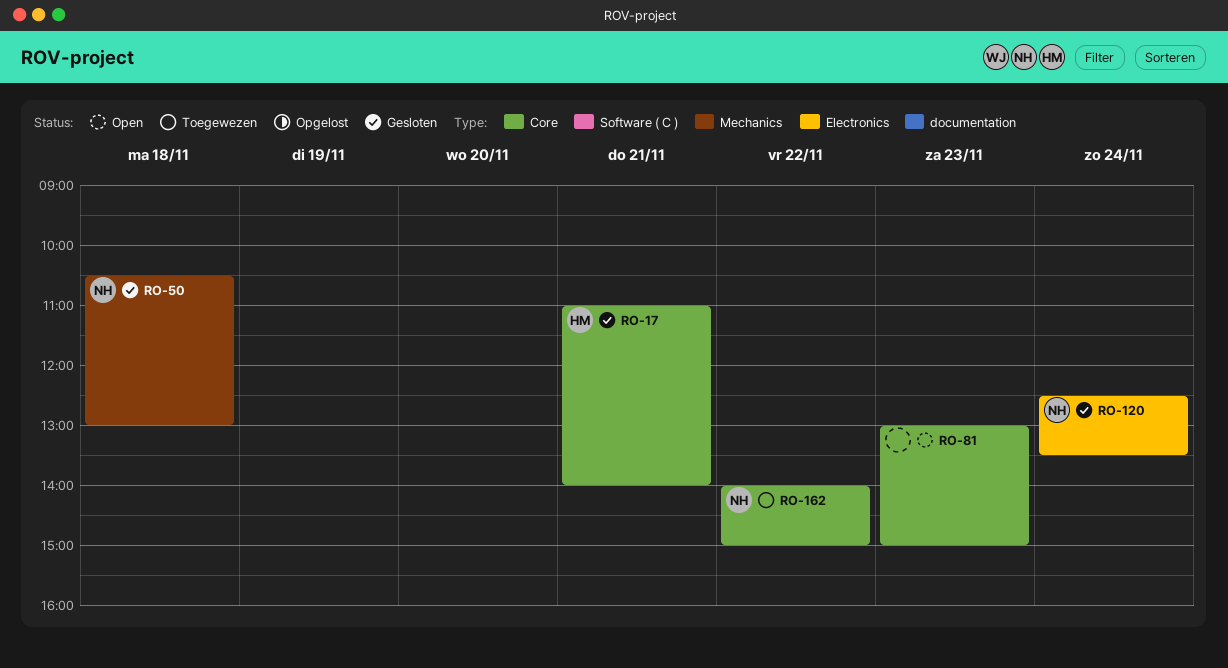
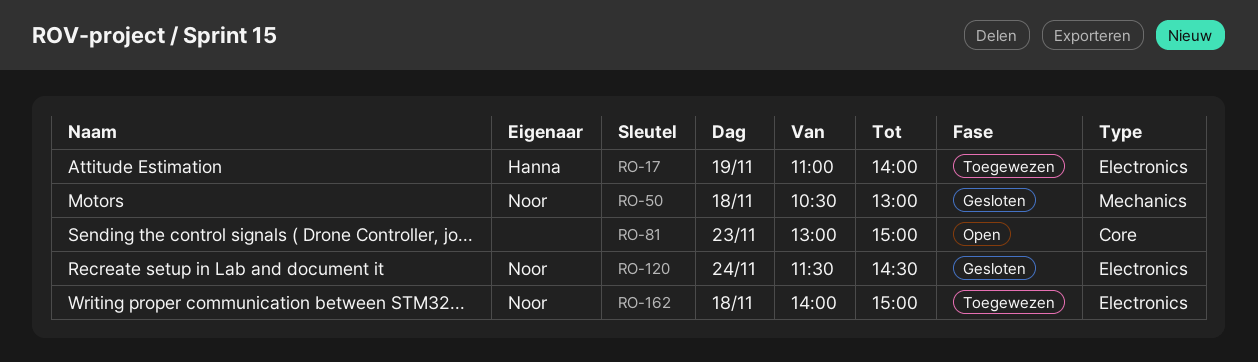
RO-17, status: Gesloten -> Toegewezen
RO-17, label: Core -> Electronics
RO-17, day: Nov 21 -> Nov 19
RO-120, begins: 12:30 -> 11:30
RO-120, ends: 13:30 -> 14:30
RO-162, label: Core -> Electronics
RO-162, day: Nov 22 -> Nov 18

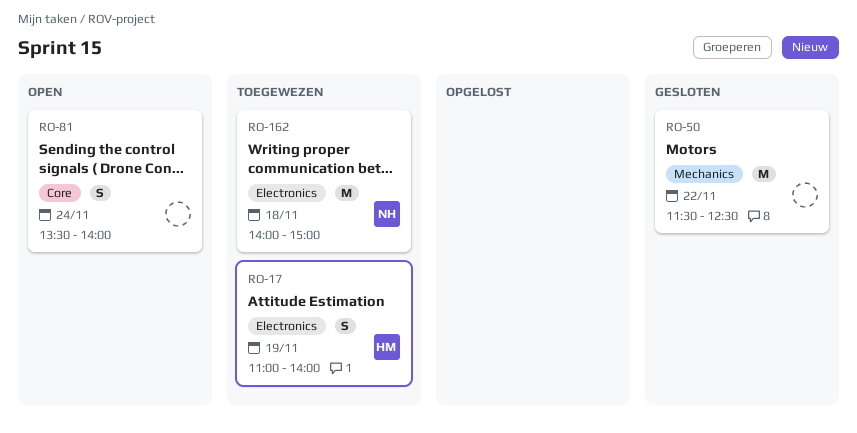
RO-50, owner: Noor -> none
RO-50, day: Nov 18 -> Nov 22
RO-50, begins: 10:30 -> 11:30
RO-50, ends: 13:00 -> 12:30
RO-81, day: Nov 23 -> Nov 24
RO-81, begins: 13:00 -> 13:30
RO-81, ends: 15:00 -> 14:00
RO-120: present -> none

